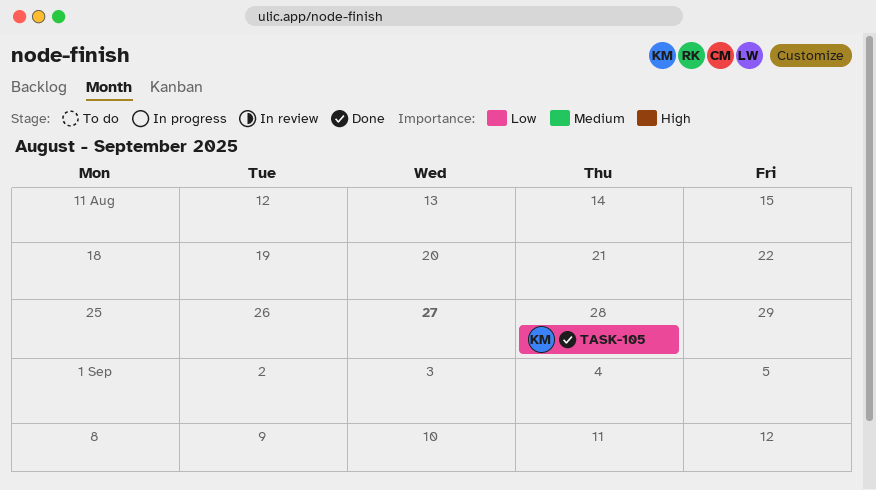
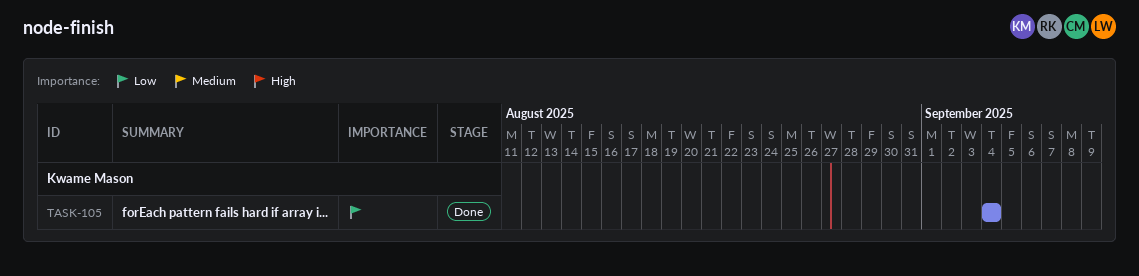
TASK-105, start: Aug 28 -> Sep 4
TASK-105, due: Aug 28 -> Sep 4

